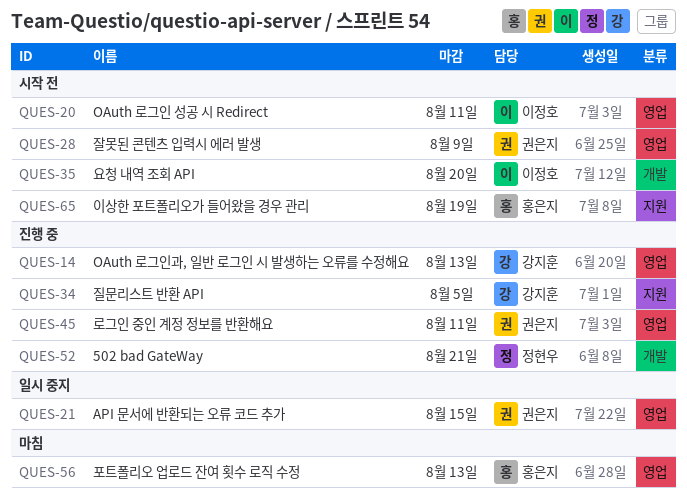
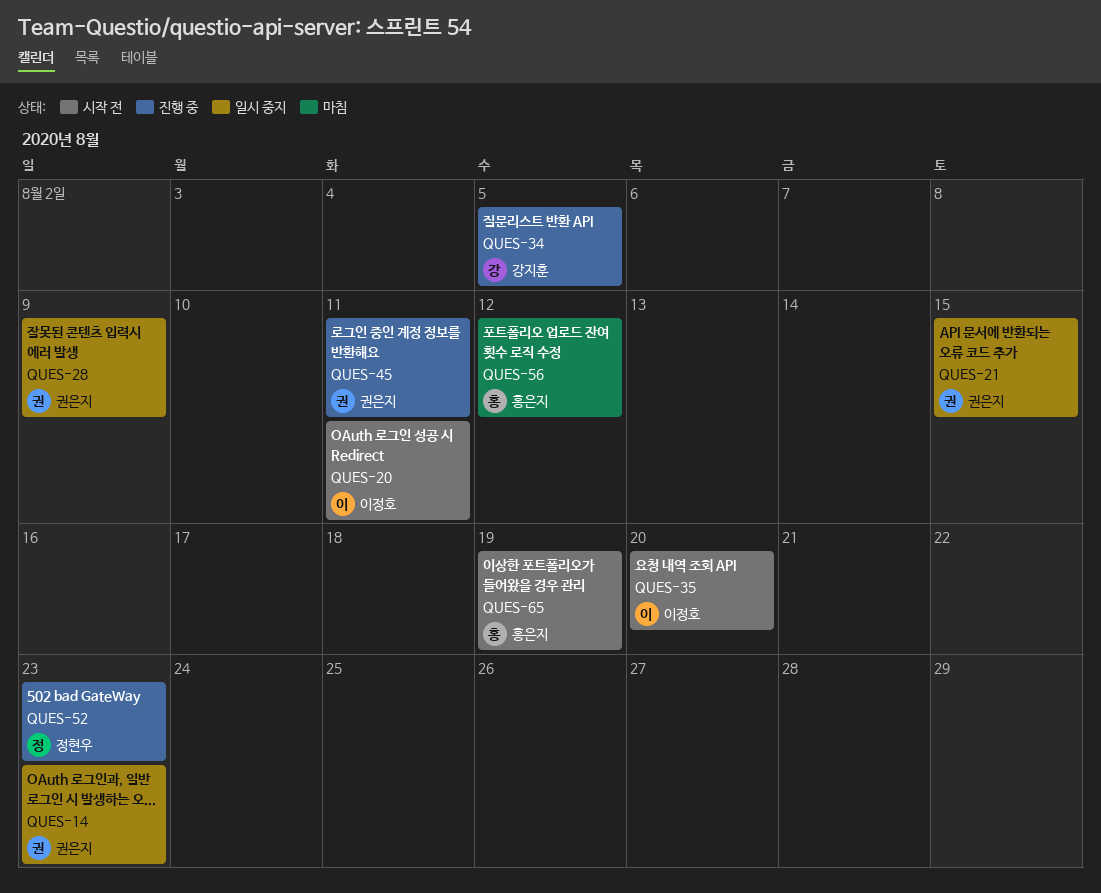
QUES-14, status: 진행 중 -> 일시 중지
QUES-14, owner: 강지훈 -> 권은지
QUES-14, due: Aug 13 -> Aug 23
QUES-28, status: 시작 전 -> 일시 중지
QUES-52, due: Aug 21 -> Aug 23
QUES-56, due: Aug 13 -> Aug 12

